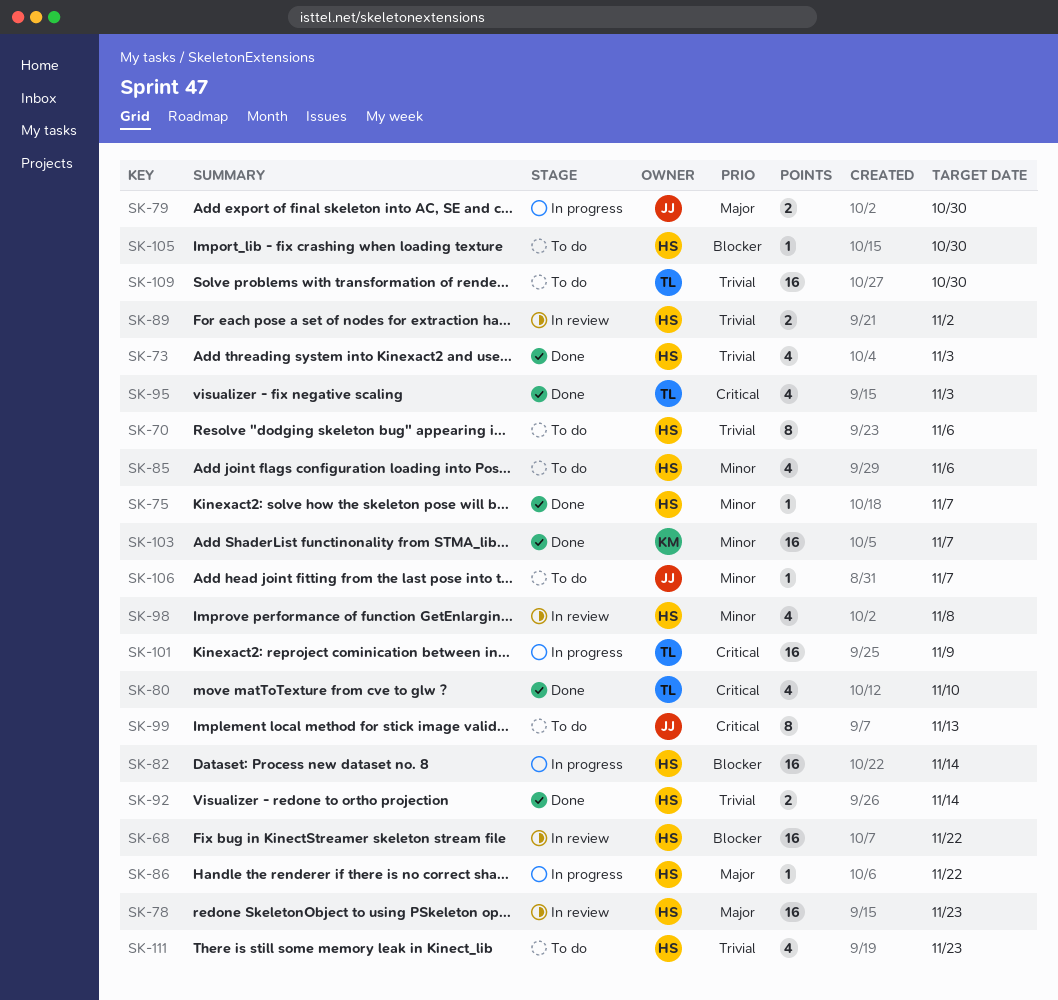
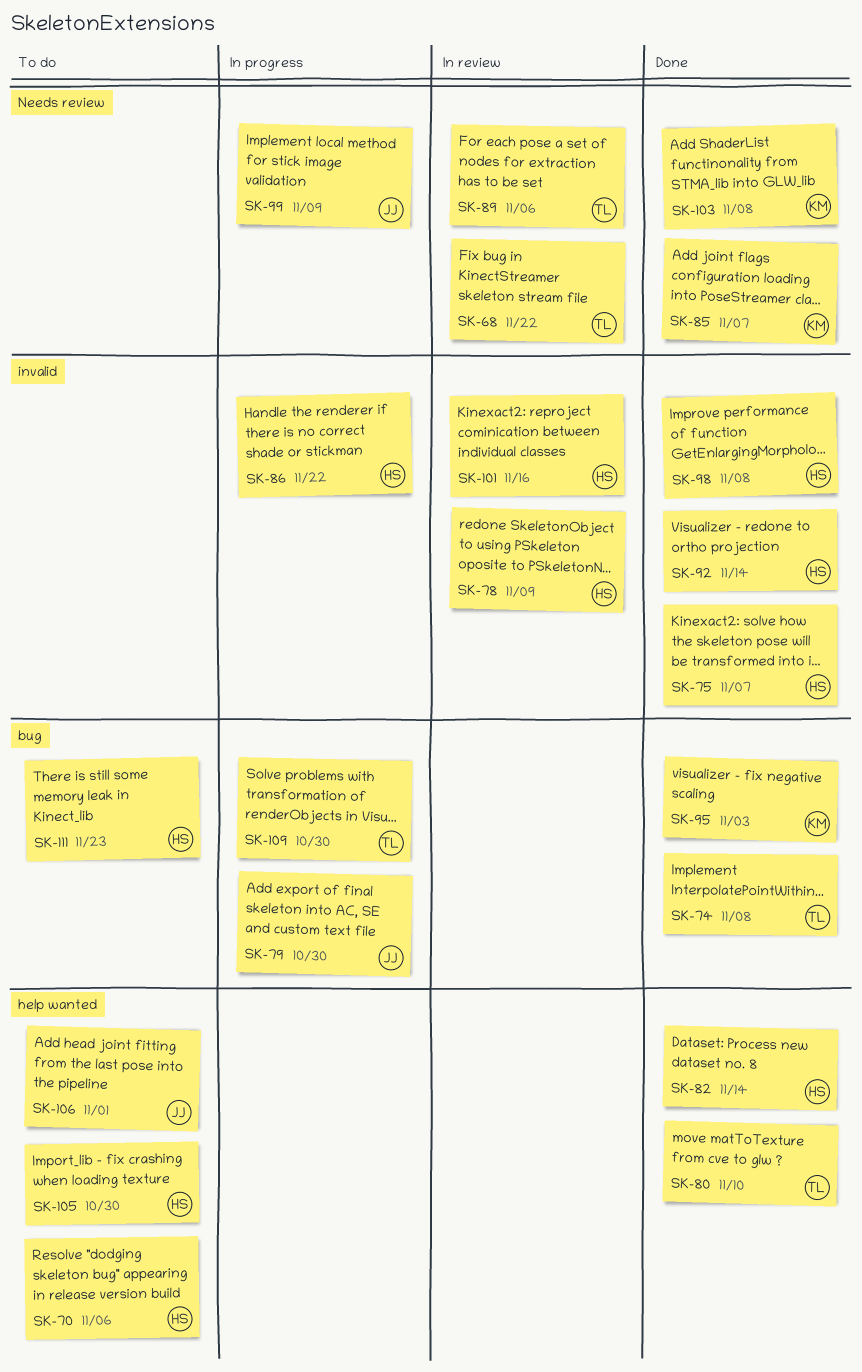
SK-68, owner: HS -> TL
SK-73: present -> none
SK-74: none -> present
SK-78, due: Nov 23 -> Nov 9
SK-82, status: In progress -> Done
SK-85, status: To do -> Done
SK-85, owner: HS -> KM
SK-85, due: Nov 6 -> Nov 7
SK-89, owner: HS -> TL
SK-89, due: Nov 2 -> Nov 6
SK-95, owner: TL -> KM
SK-98, status: In review -> Done
SK-99, status: To do -> In progress
SK-99, due: Nov 13 -> Nov 9
SK-101, status: In progress -> In review
SK-101, owner: TL -> HS
SK-101, due: Nov 9 -> Nov 16
SK-103, due: Nov 7 -> Nov 8
SK-106, due: Nov 7 -> Nov 1
SK-109, status: To do -> In progress

